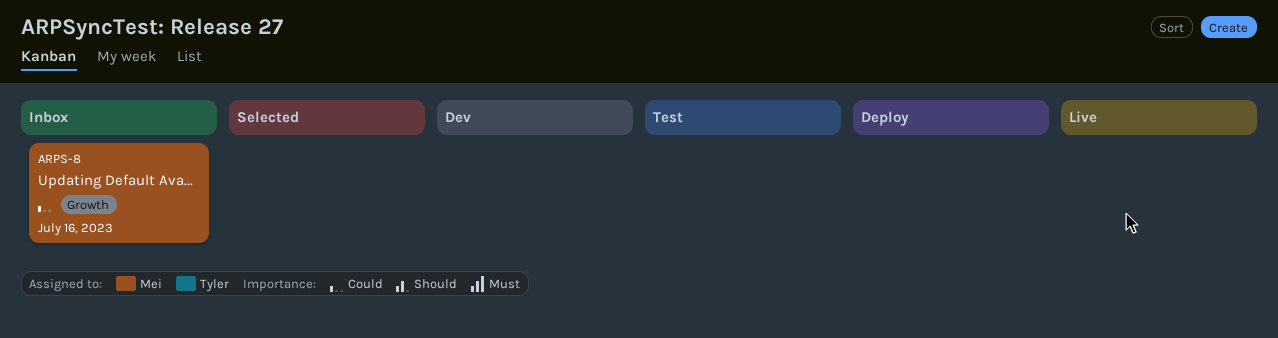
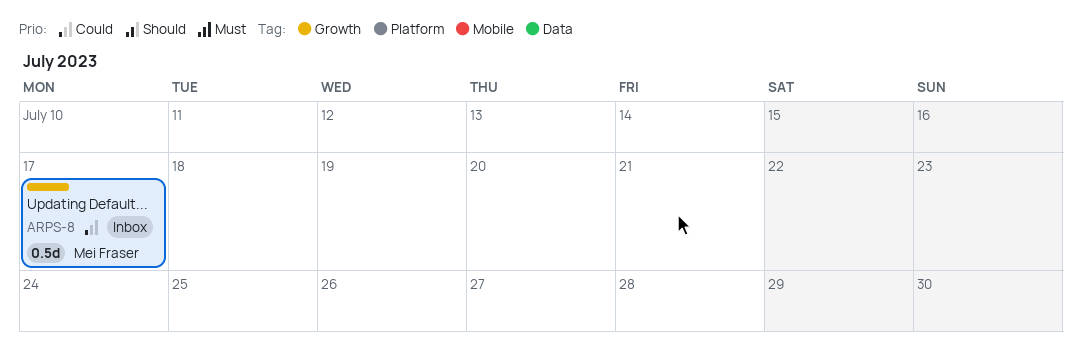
ARPS-8, due: Jul 16 -> Jul 17

